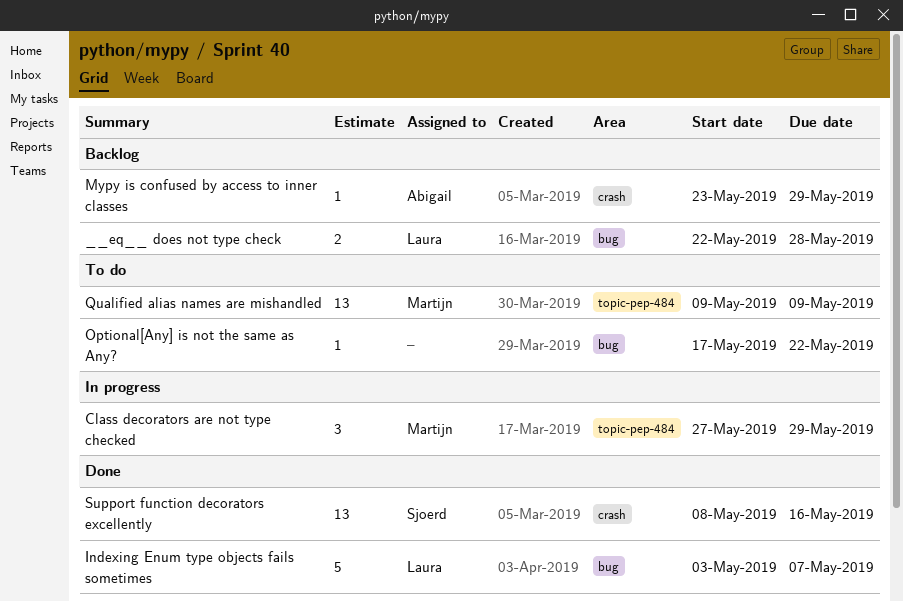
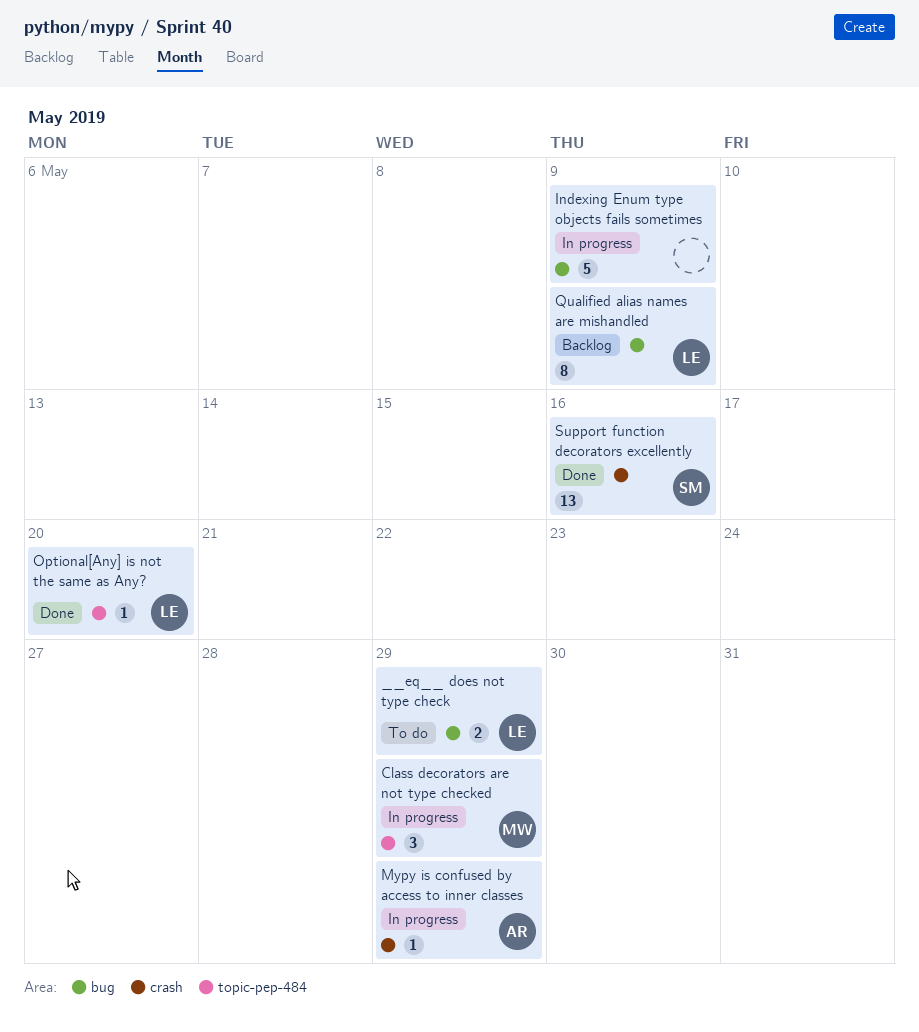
__eq__ does not type check, status: Backlog -> To do
__eq__ does not type check, due: May 28 -> May 29
Indexing Enum type objects fails sometimes, status: Done -> In progress
Indexing Enum type objects fails sometimes, owner: Laura -> none
Indexing Enum type objects fails sometimes, due: May 7 -> May 9
Mypy is confused by access to inner classes, status: Backlog -> In progress
Optional[Any] is not the same as Any?, status: To do -> Done
Optional[Any] is not the same as Any?, owner: none -> Laura
Optional[Any] is not the same as Any?, label: bug -> topic-pep-484
Optional[Any] is not the same as Any?, due: May 22 -> May 20
Qualified alias names are mishandled, status: To do -> Backlog
Qualified alias names are mishandled, owner: Martijn -> Laura
Qualified alias names are mishandled, label: topic-pep-484 -> bug
Qualified alias names are mishandled, estimate: 13 -> 8

